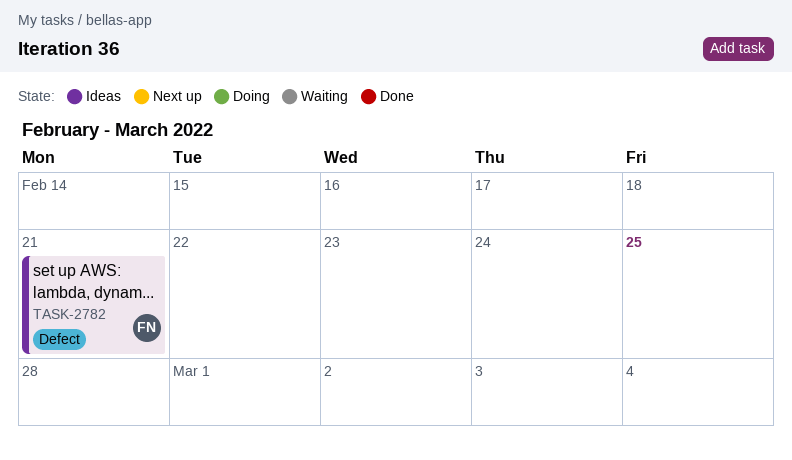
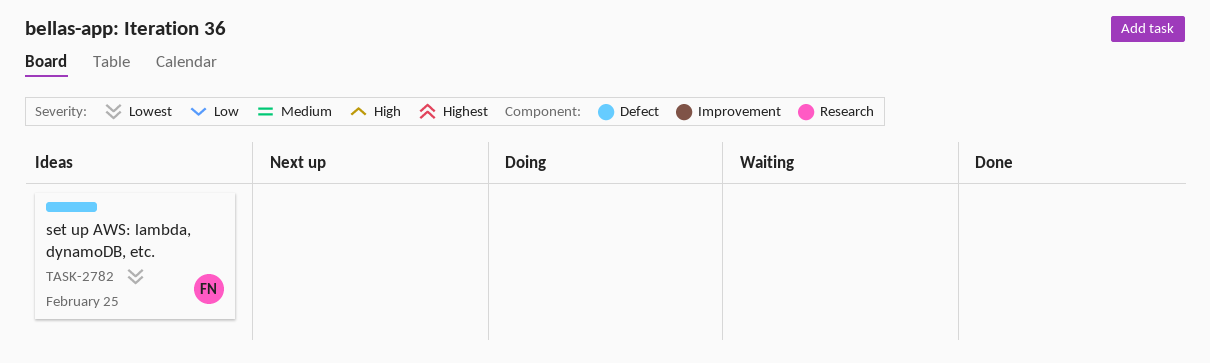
TASK-2782, due: Feb 21 -> Feb 25

